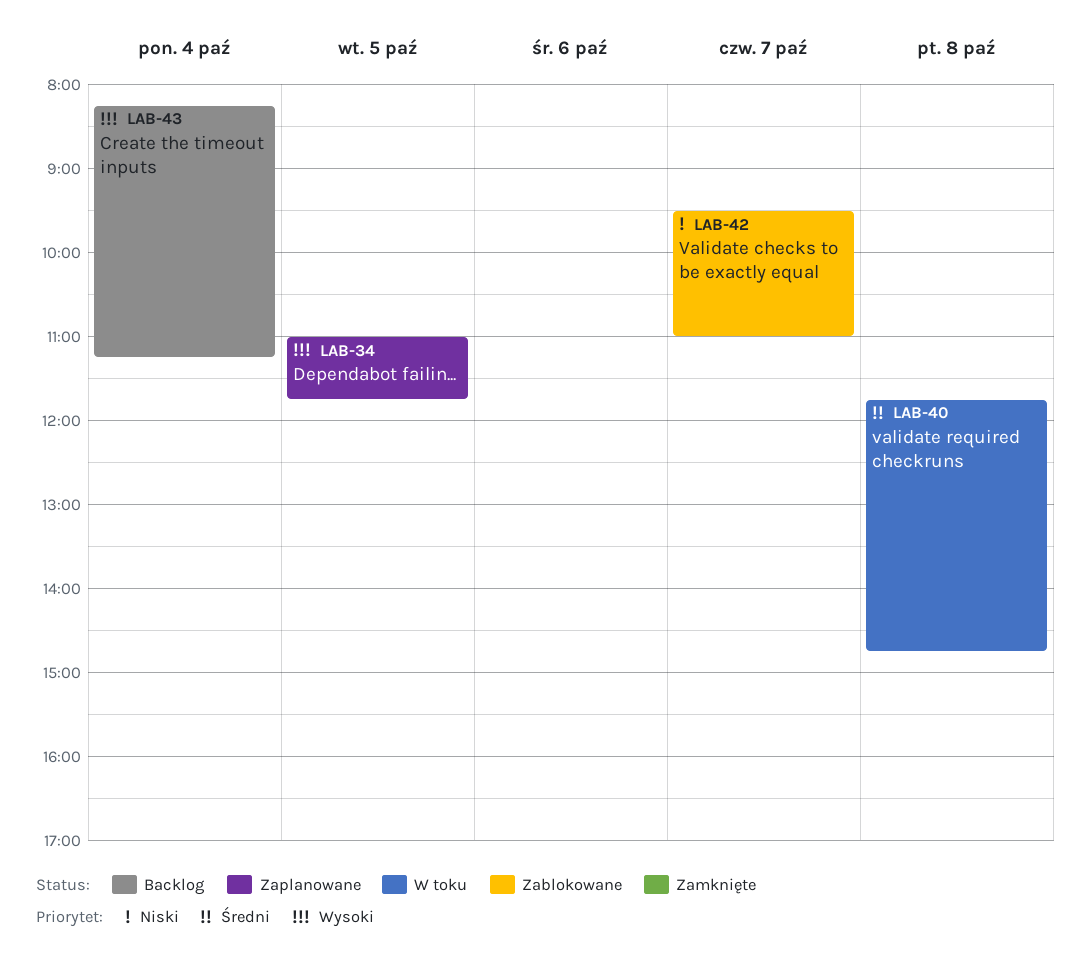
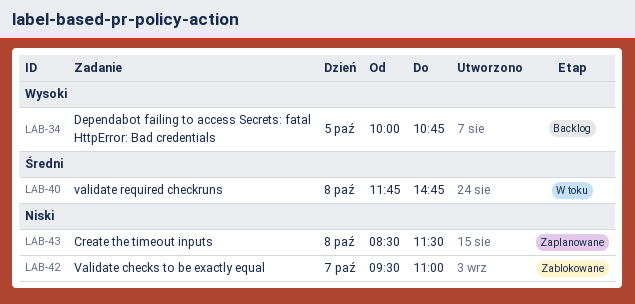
LAB-34, status: Zaplanowane -> Backlog
LAB-34, begins: 11:00 -> 10:00
LAB-34, ends: 11:45 -> 10:45
LAB-43, status: Backlog -> Zaplanowane
LAB-43, priority: Wysoki -> Niski
LAB-43, day: Oct 4 -> Oct 8
LAB-43, begins: 08:15 -> 08:30
LAB-43, ends: 11:15 -> 11:30

